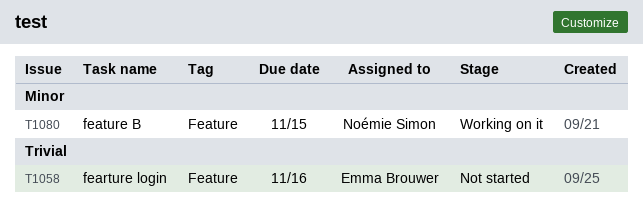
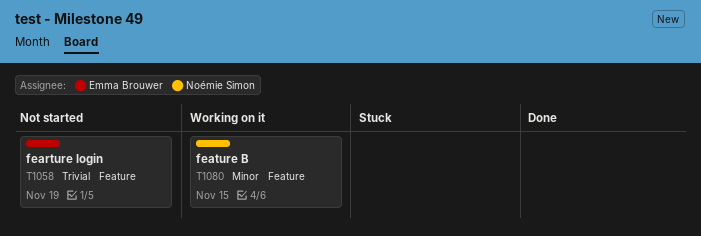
T1058, due: Nov 16 -> Nov 19

